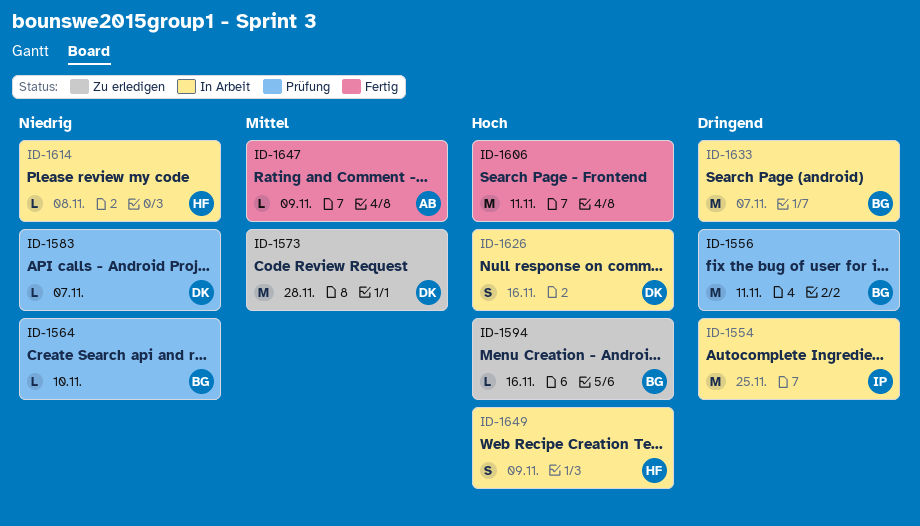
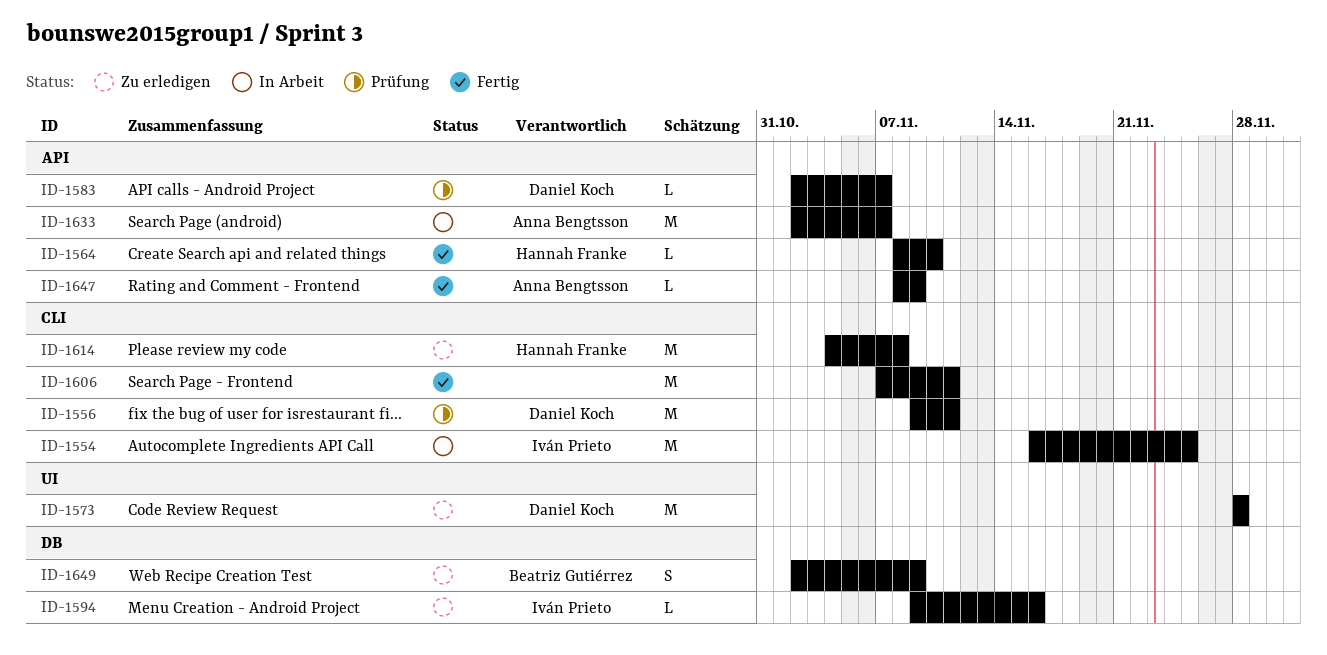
ID-1556, owner: Beatriz Gutiérrez -> Daniel Koch
ID-1564, status: Prüfung -> Fertig
ID-1564, owner: Beatriz Gutiérrez -> Hannah Franke
ID-1594, owner: Beatriz Gutiérrez -> Iván Prieto
ID-1614, status: In Arbeit -> Zu erledigen
ID-1614, estimate: L -> M
ID-1626: present -> none
ID-1633, owner: Beatriz Gutiérrez -> Anna Bengtsson
ID-1649, status: In Arbeit -> Zu erledigen
ID-1649, owner: Hannah Franke -> Beatriz Gutiérrez

